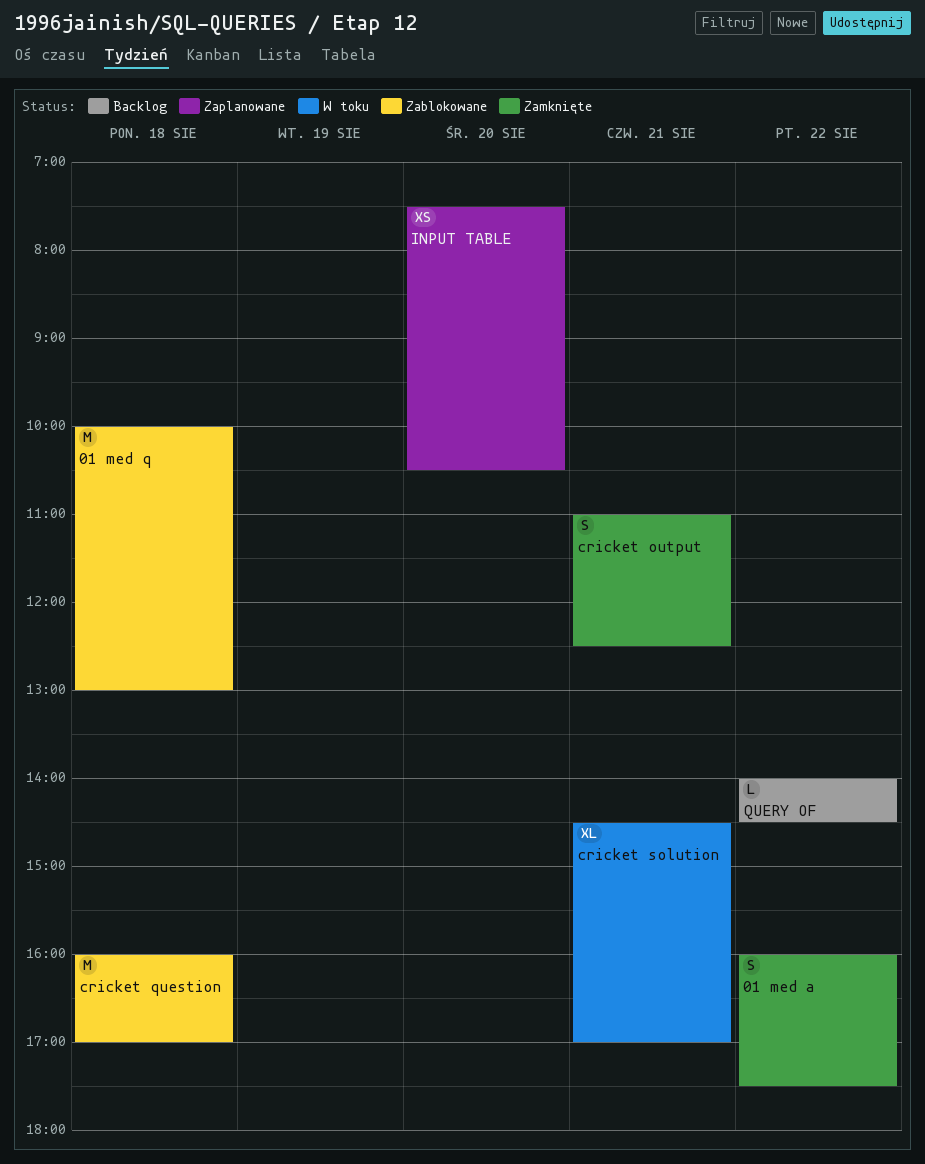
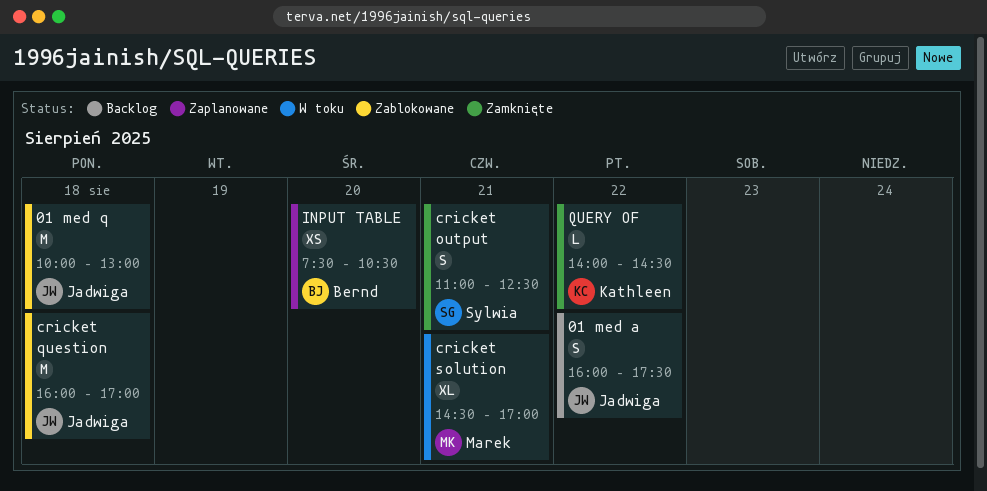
01 med a, status: Zamknięte -> Backlog
QUERY OF, status: Backlog -> Zamknięte

